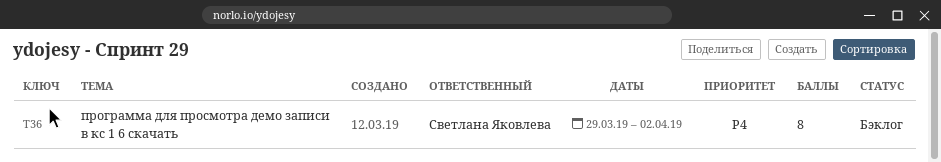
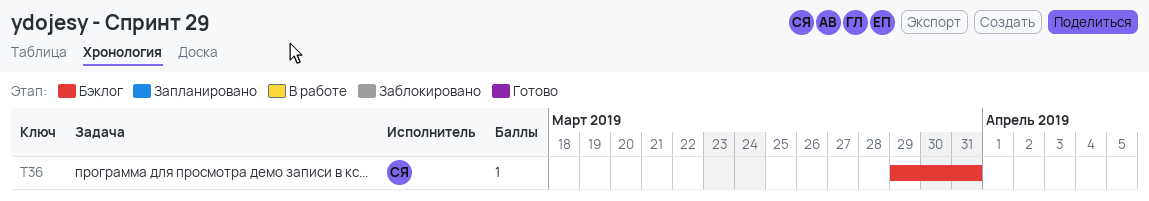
T36, estimate: 8 -> 1
T36, due: Apr 2 -> Mar 31

